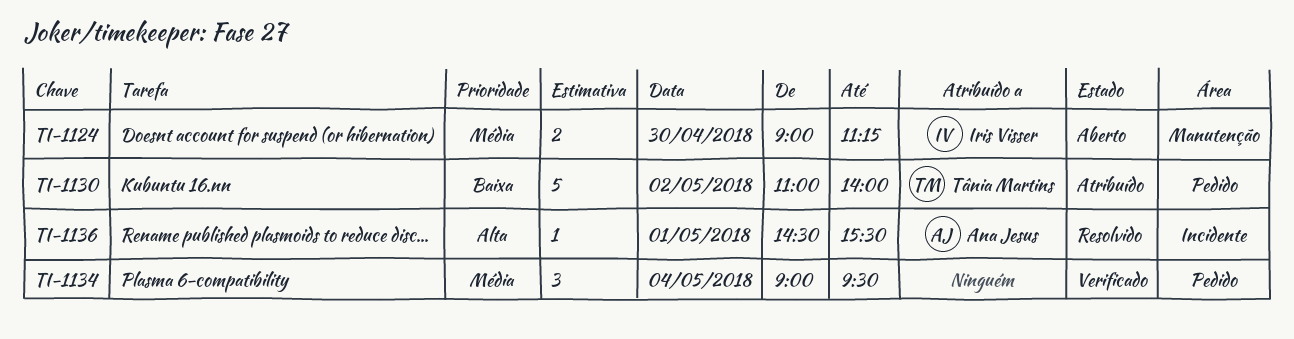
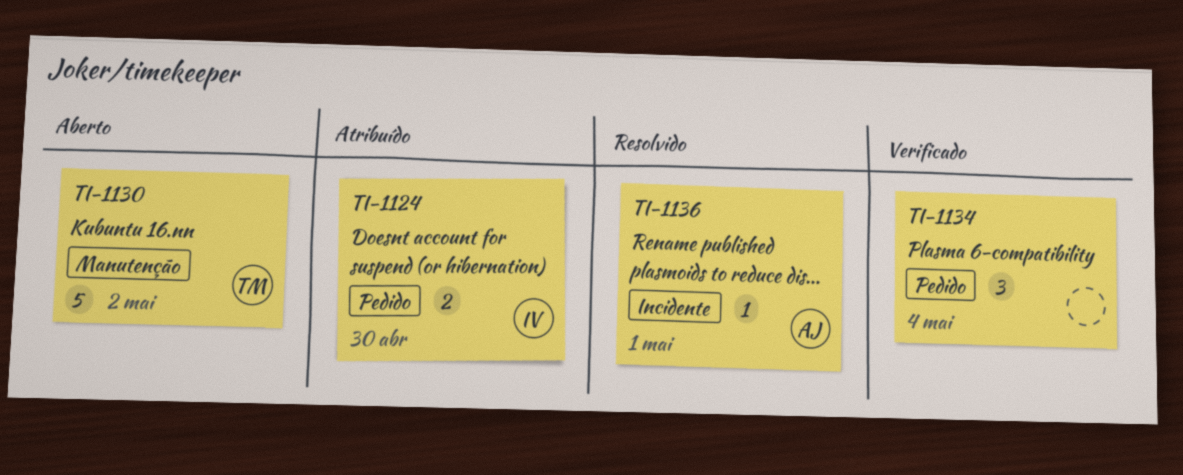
TI-1124, status: Aberto -> Atribuído
TI-1124, label: Manutenção -> Pedido
TI-1130, status: Atribuído -> Aberto
TI-1130, label: Pedido -> Manutenção

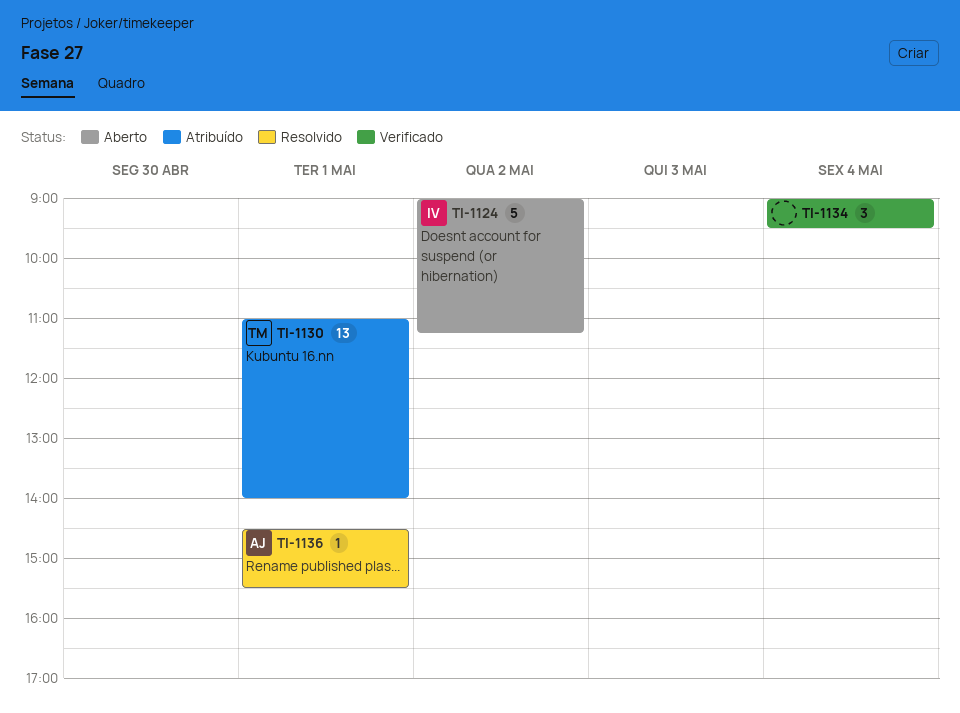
TI-1124, status: Atribuído -> Aberto
TI-1124, estimate: 2 -> 5
TI-1124, day: Apr 30 -> May 2
TI-1130, status: Aberto -> Atribuído
TI-1130, estimate: 5 -> 13
TI-1130, day: May 2 -> May 1

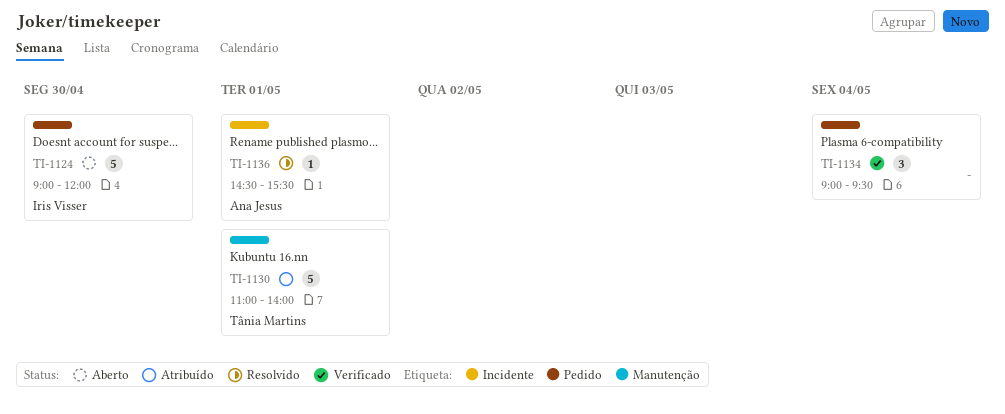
TI-1124, day: May 2 -> Apr 30
TI-1124, ends: 11:15 -> 12:00
TI-1130, estimate: 13 -> 5

